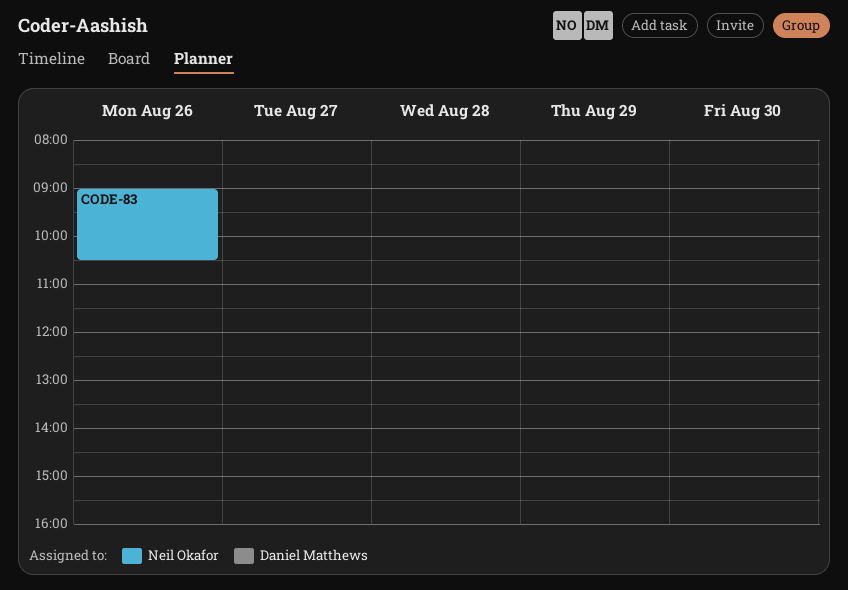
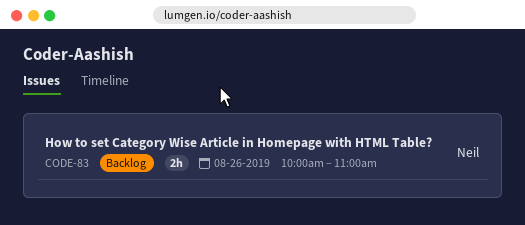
CODE-83, begins: 09:00 -> 10:00
CODE-83, ends: 10:30 -> 11:00

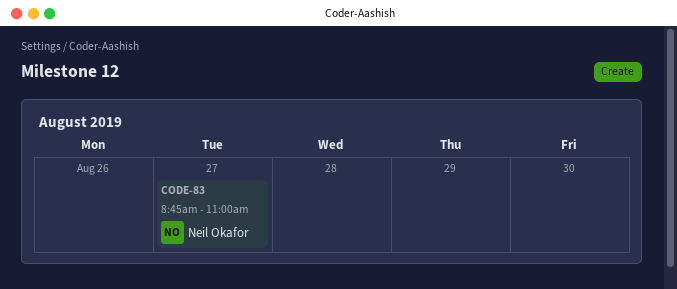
CODE-83, day: Aug 26 -> Aug 27
CODE-83, begins: 10:00 -> 08:45

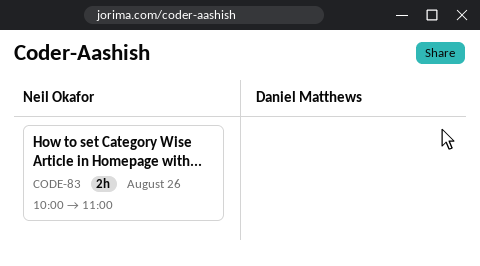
CODE-83, day: Aug 27 -> Aug 26
CODE-83, begins: 08:45 -> 10:00

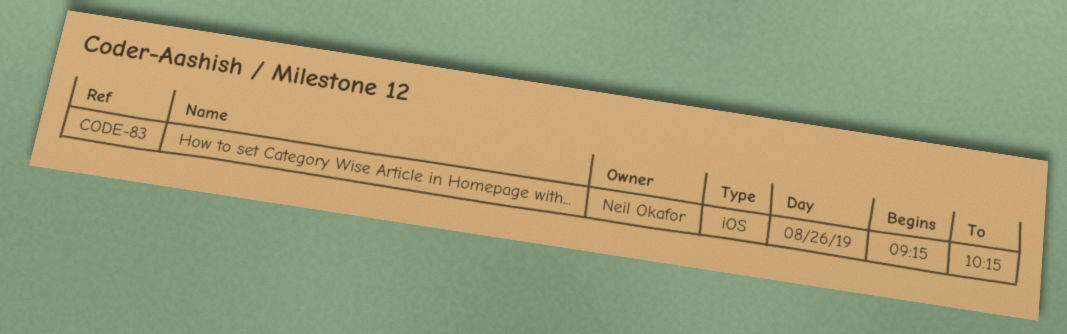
CODE-83, begins: 10:00 -> 09:15
CODE-83, ends: 11:00 -> 10:15

